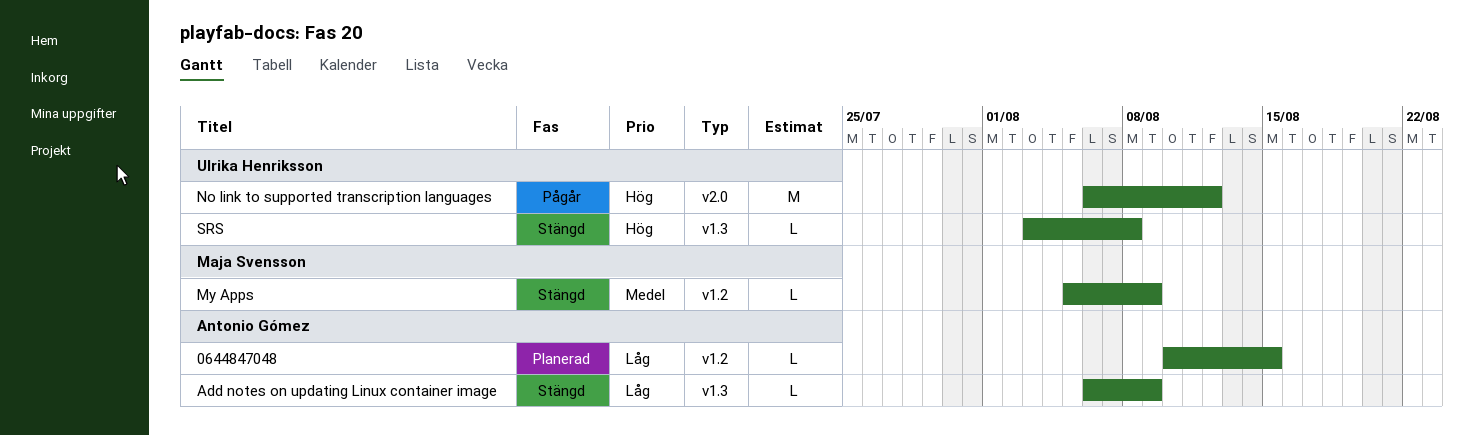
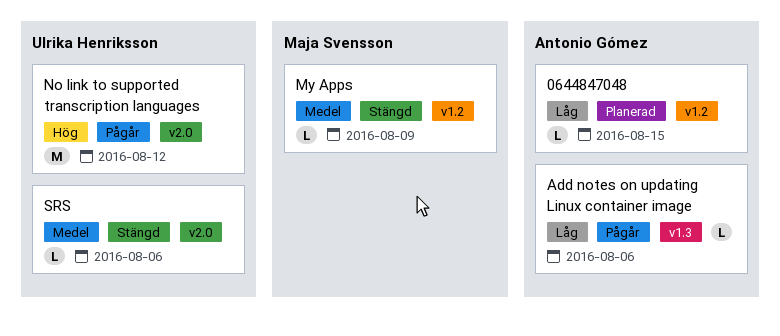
Add notes on updating Linux container image, status: Stängd -> Pågår
Add notes on updating Linux container image, due: Aug 9 -> Aug 6
SRS, priority: Hög -> Medel
SRS, label: v1.3 -> v2.0
SRS, due: Aug 8 -> Aug 6

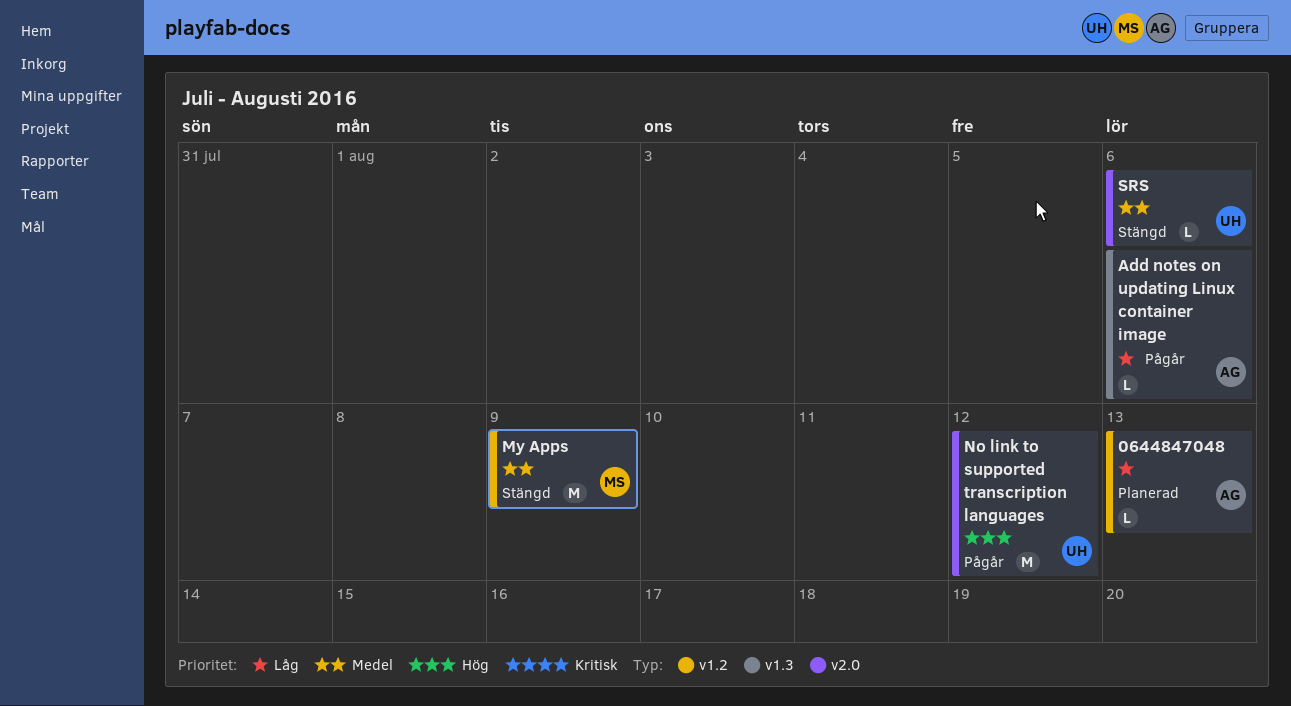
0644847048, due: Aug 15 -> Aug 13
My Apps, estimate: L -> M

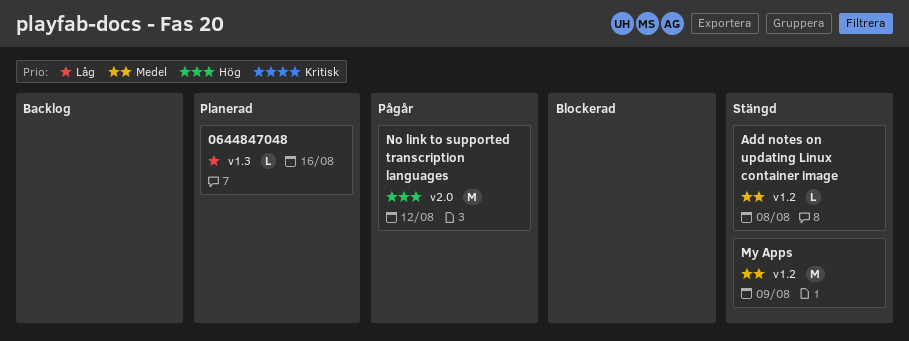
0644847048, label: v1.2 -> v1.3
0644847048, due: Aug 13 -> Aug 16
Add notes on updating Linux container image, status: Pågår -> Stängd
Add notes on updating Linux container image, priority: Låg -> Medel
Add notes on updating Linux container image, label: v1.3 -> v1.2
Add notes on updating Linux container image, due: Aug 6 -> Aug 8
SRS: present -> none

